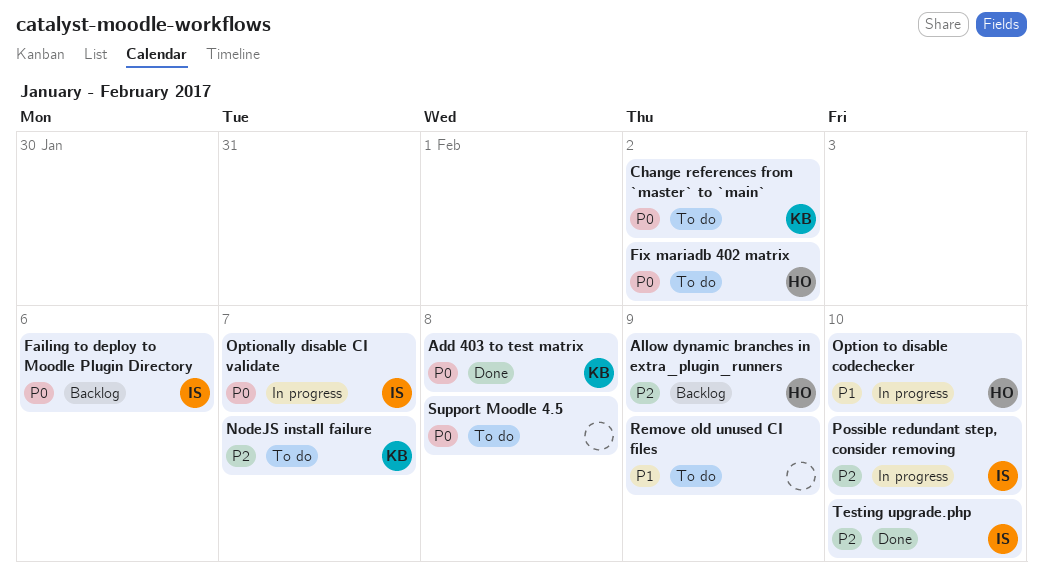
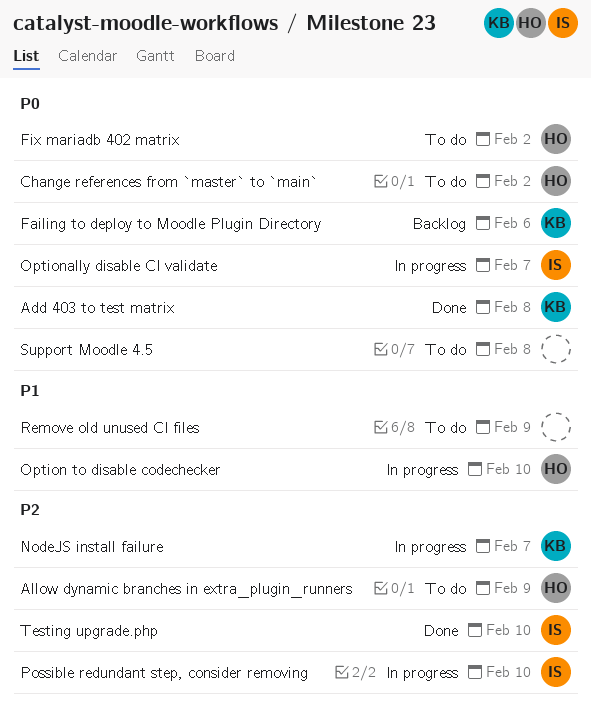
Allow dynamic branches in extra_plugin_runners, status: Backlog -> To do
Change references from `master` to `main`, owner: KB -> HO
Failing to deploy to Moodle Plugin Directory, owner: IS -> KB
NodeJS install failure, status: To do -> In progress

